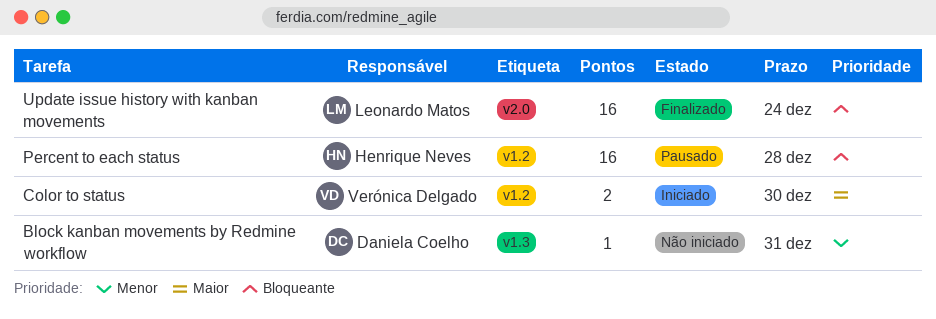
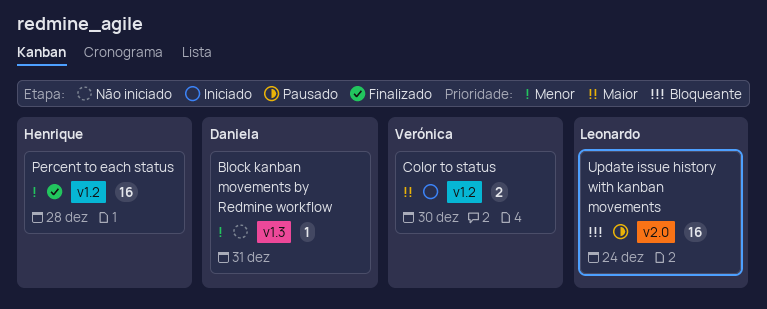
Percent to each status, status: Pausado -> Finalizado
Percent to each status, priority: Bloqueante -> Menor
Update issue history with kanban movements, status: Finalizado -> Pausado

